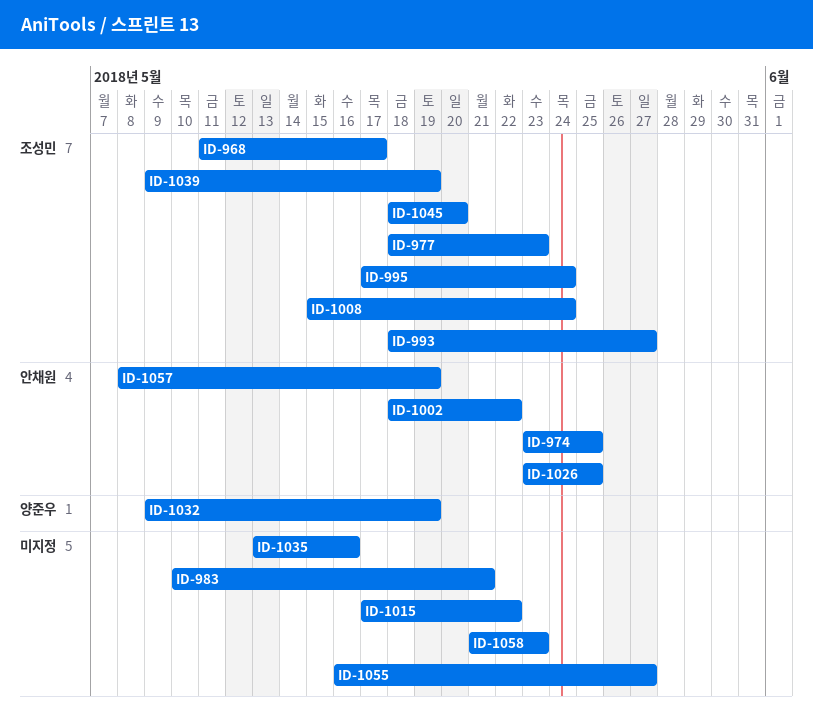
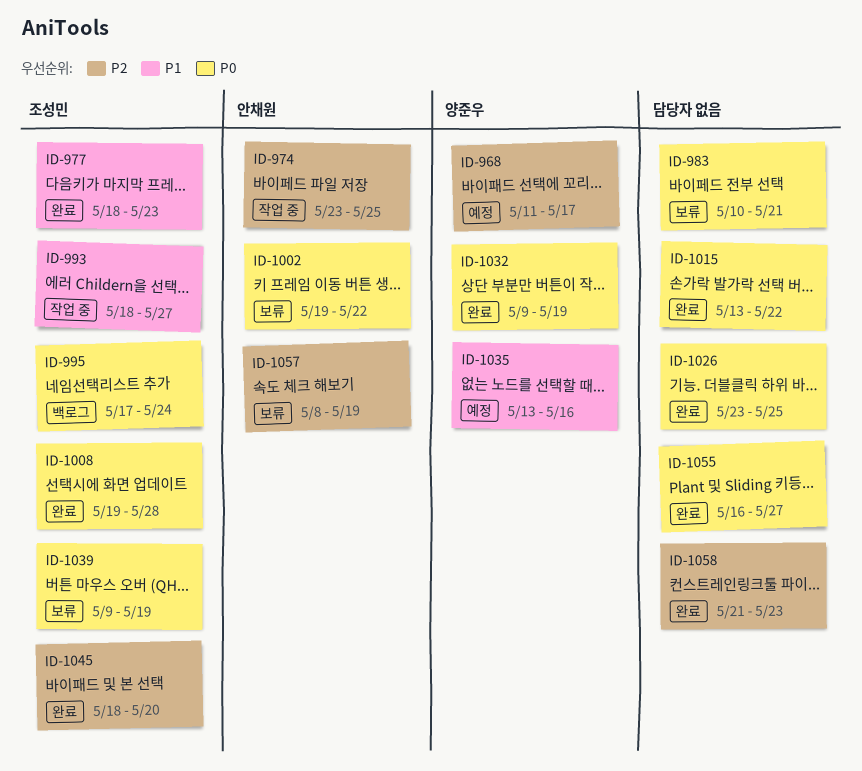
ID-968, owner: 조성민 -> 양준우
ID-1002, start: May 18 -> May 19
ID-1008, start: May 15 -> May 19
ID-1008, due: May 24 -> May 28
ID-1015, start: May 17 -> May 13
ID-1026, owner: 안채원 -> none
ID-1035, owner: none -> 양준우

